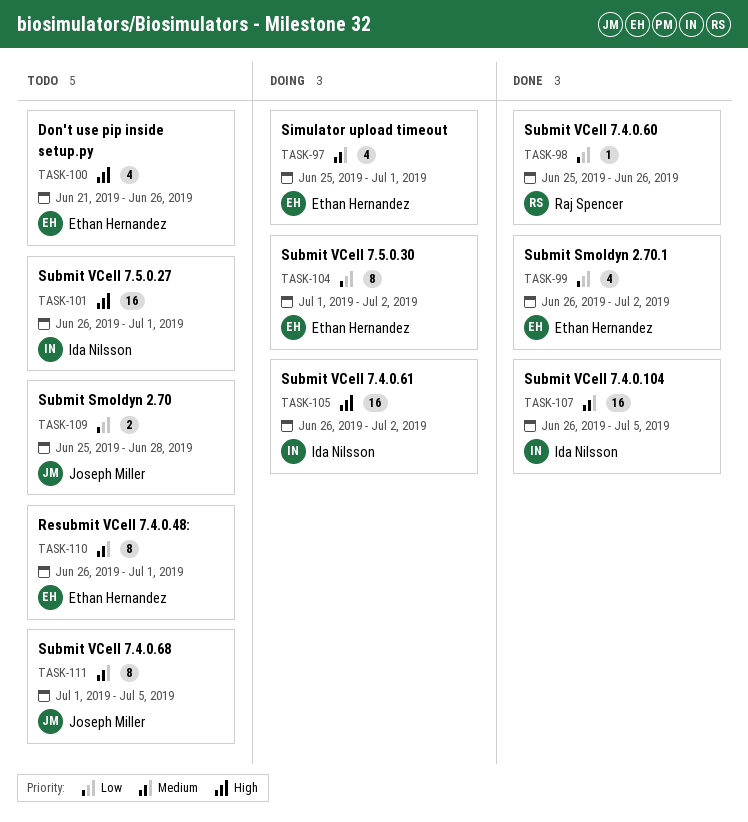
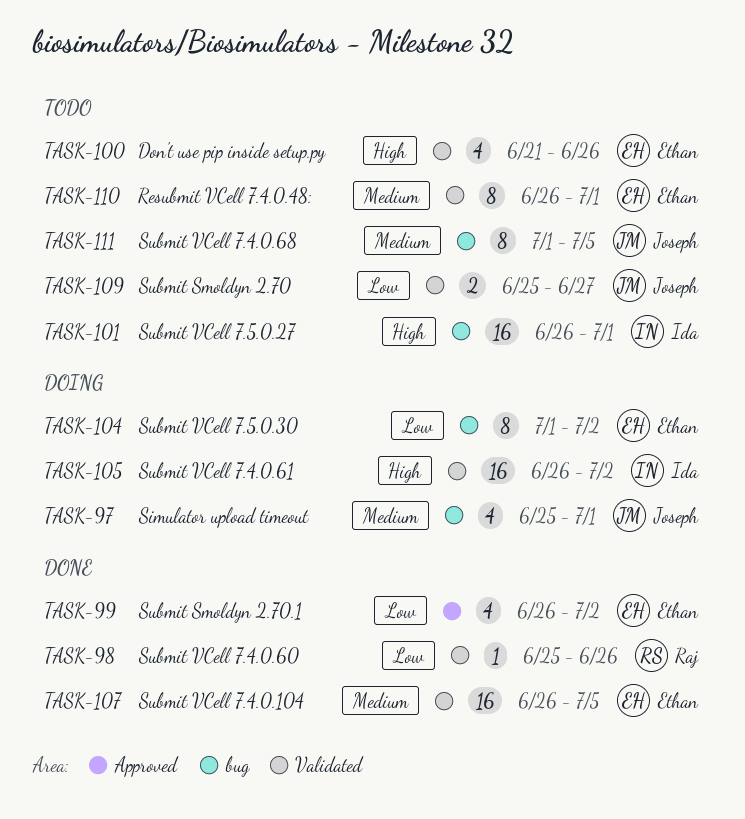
TASK-97, owner: Ethan Hernandez -> Joseph Miller
TASK-107, owner: Ida Nilsson -> Ethan Hernandez
TASK-109, due: Jun 28 -> Jun 27

